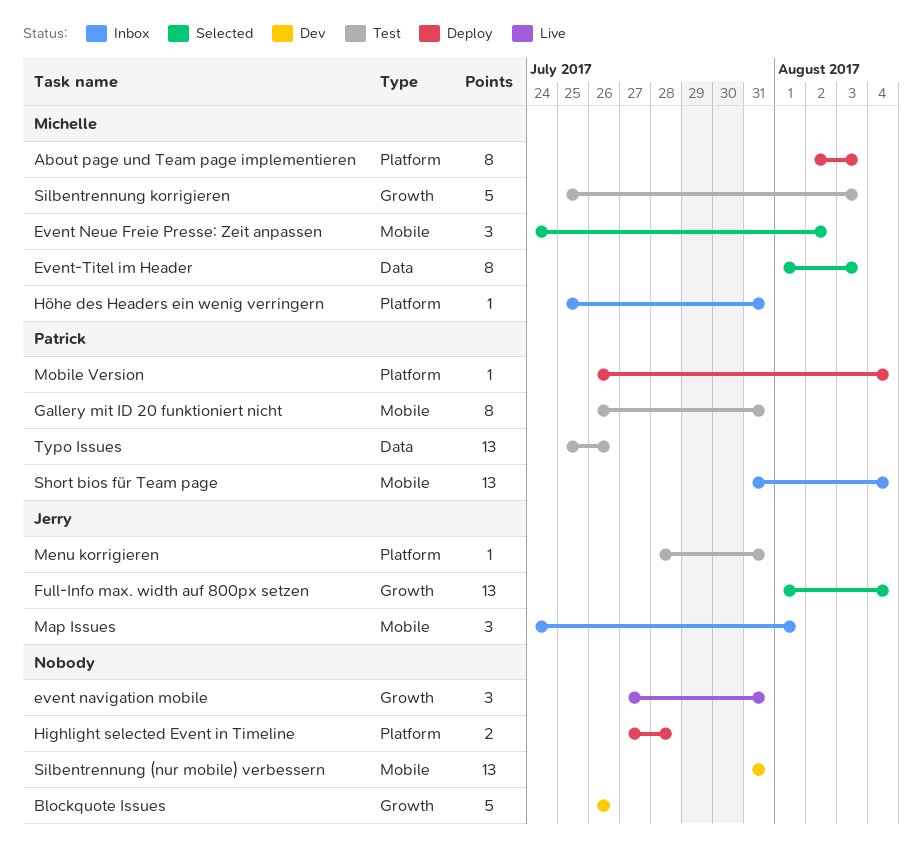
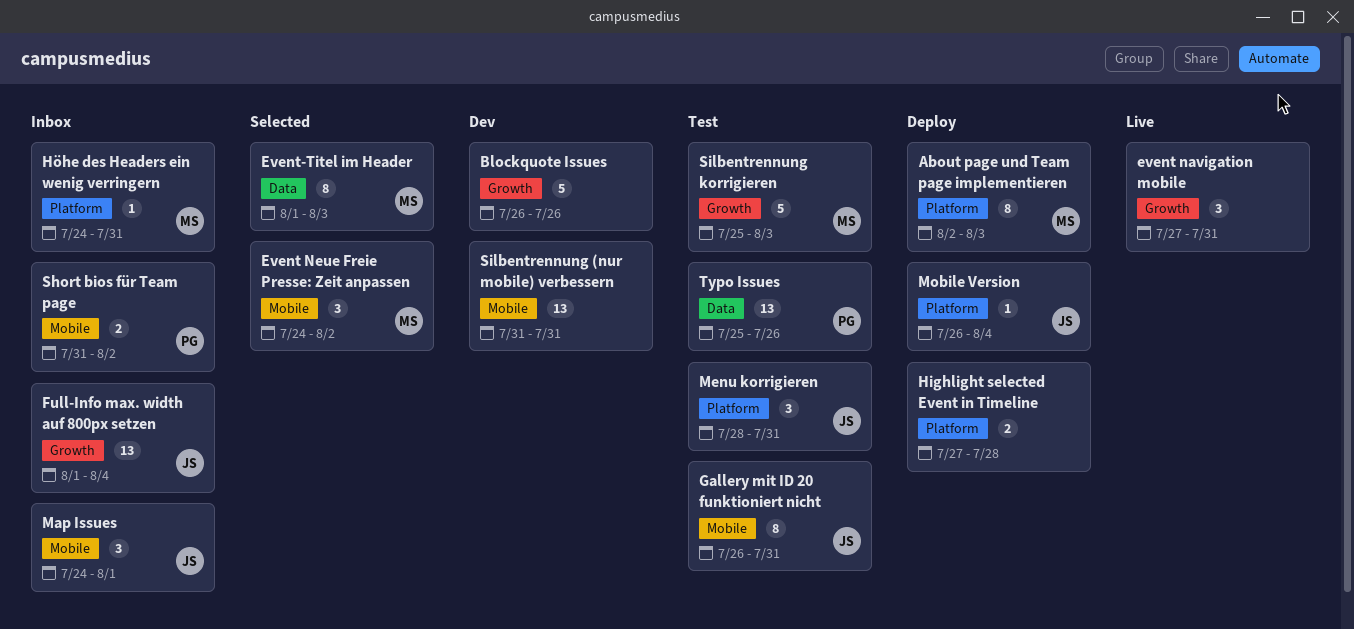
Full-Info max. width auf 800px setzen, status: Selected -> Inbox
Gallery mit ID 20 funktioniert nicht, owner: Patrick -> Jerry
Höhe des Headers ein wenig verringern, start: Jul 25 -> Jul 24
Menu korrigieren, estimate: 1 -> 3
Mobile Version, owner: Patrick -> Jerry
Short bios für Team page, estimate: 13 -> 2
Short bios für Team page, due: Aug 4 -> Aug 2

